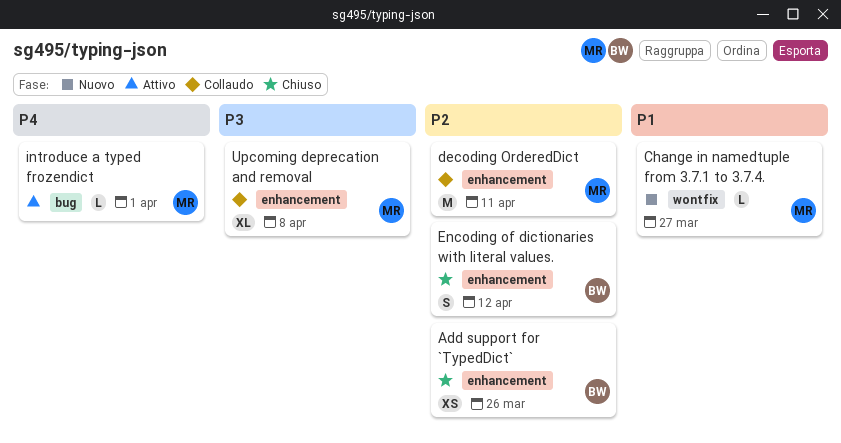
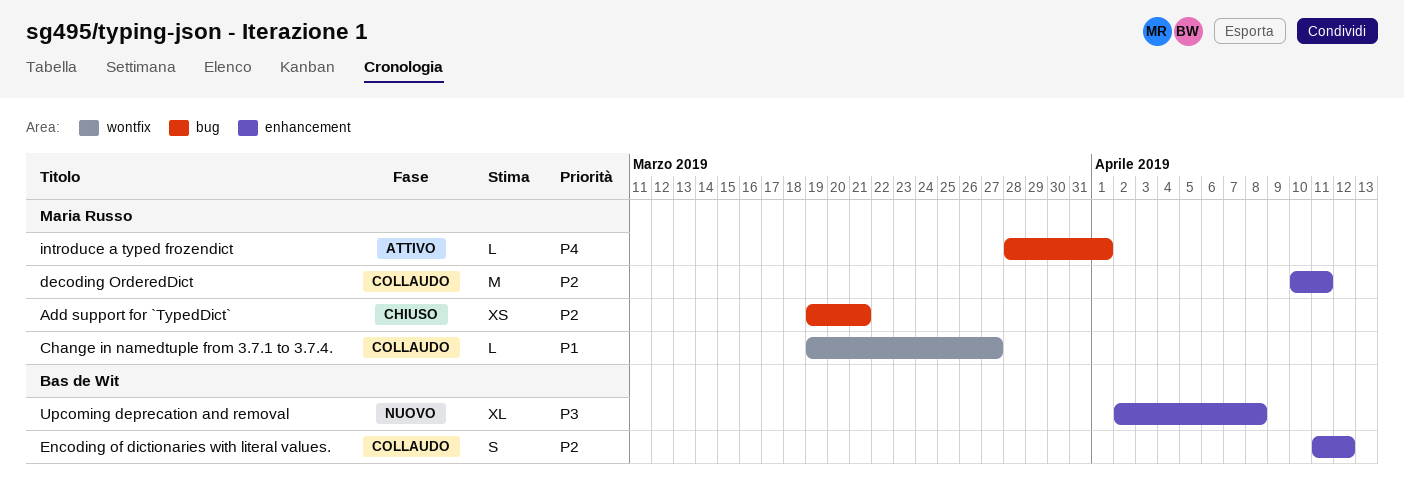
Add support for `TypedDict`, owner: Bas de Wit -> Maria Russo
Add support for `TypedDict`, label: enhancement -> bug
Add support for `TypedDict`, due: Mar 26 -> Mar 21
Change in namedtuple from 3.7.1 to 3.7.4., status: Nuovo -> Collaudo
Encoding of dictionaries with literal values., status: Chiuso -> Collaudo
Upcoming deprecation and removal, status: Collaudo -> Nuovo
Upcoming deprecation and removal, owner: Maria Russo -> Bas de Wit

